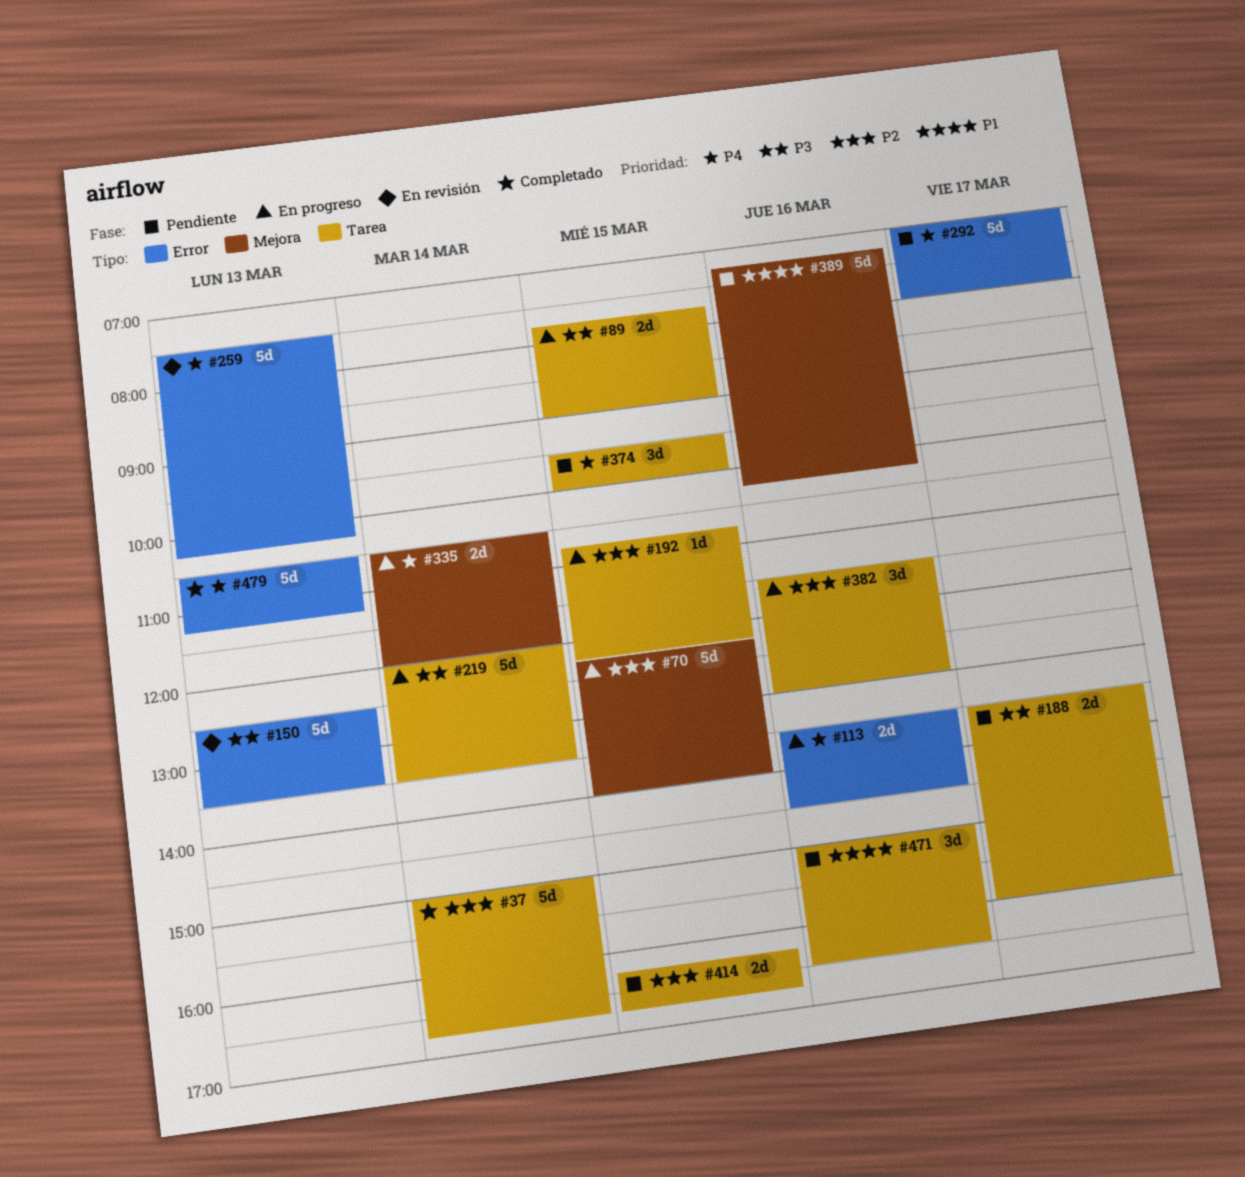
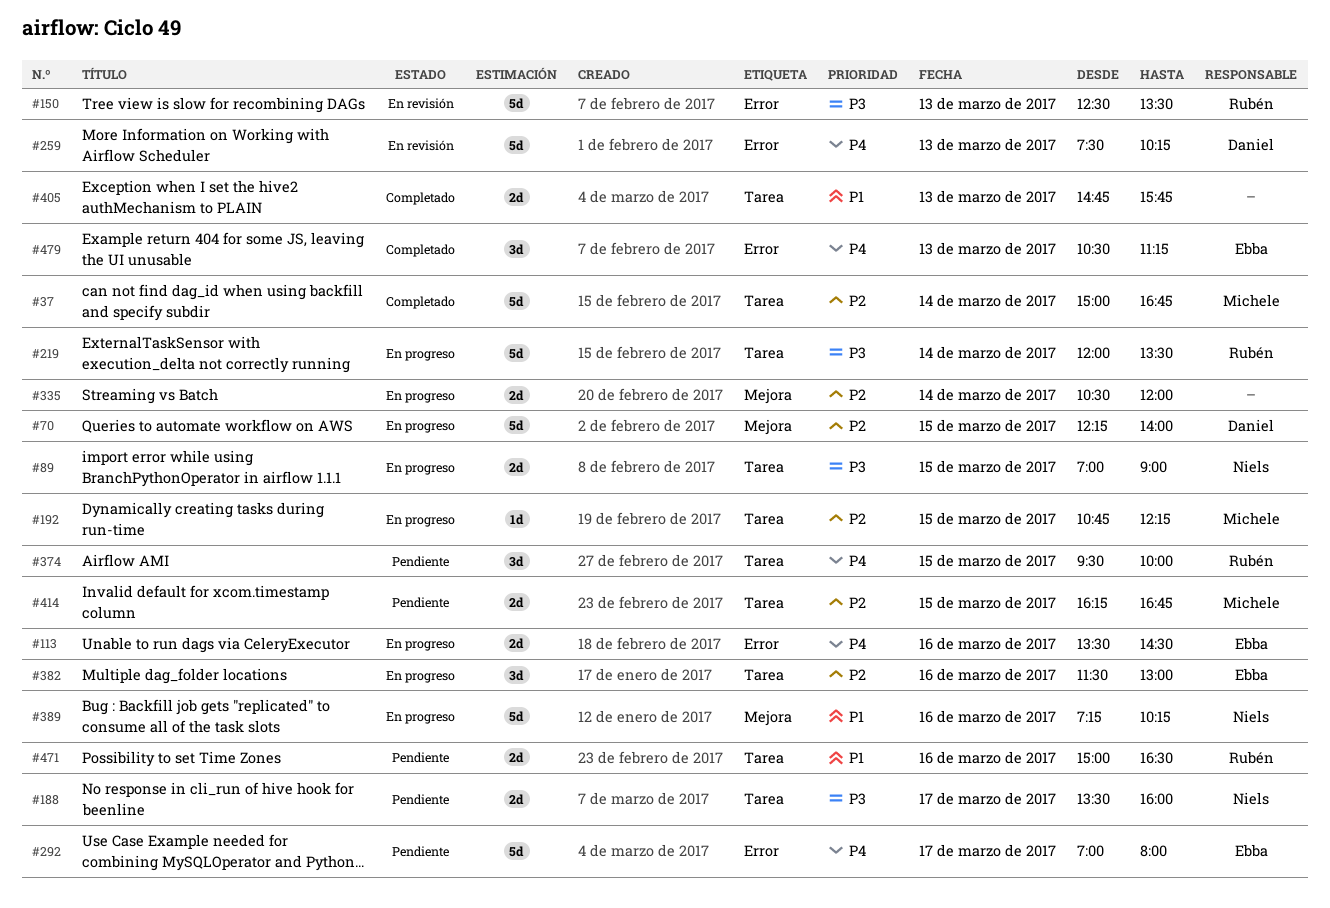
#89, begins: 07:45 -> 07:00
#335, priority: P4 -> P2
#389, status: Pendiente -> En progreso
#405: none -> present
#471, estimate: 3d -> 2d
#479, estimate: 5d -> 3d

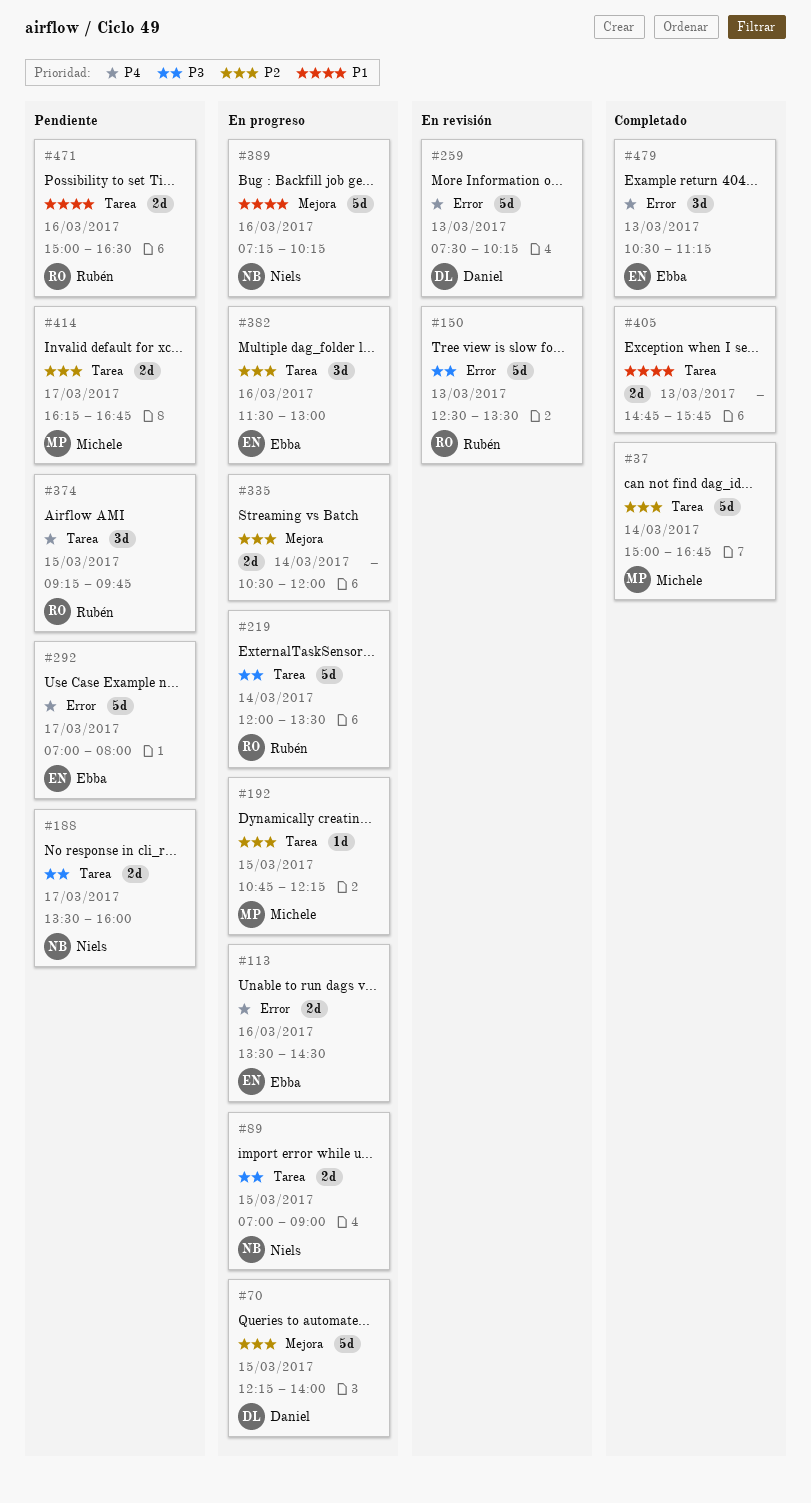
#374, begins: 09:30 -> 09:15
#374, ends: 10:00 -> 09:45
#414, day: Mar 15 -> Mar 17

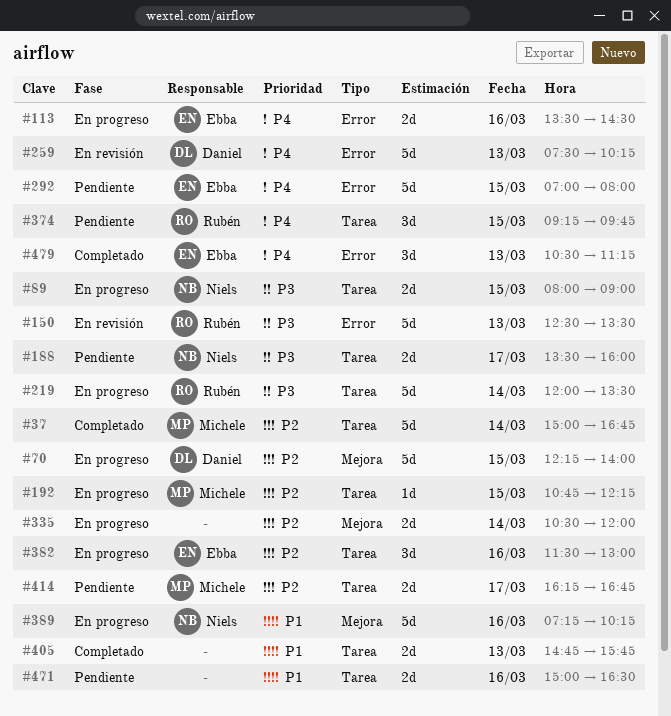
#89, begins: 07:00 -> 08:00
#292, day: Mar 17 -> Mar 15
#471, owner: Rubén -> none

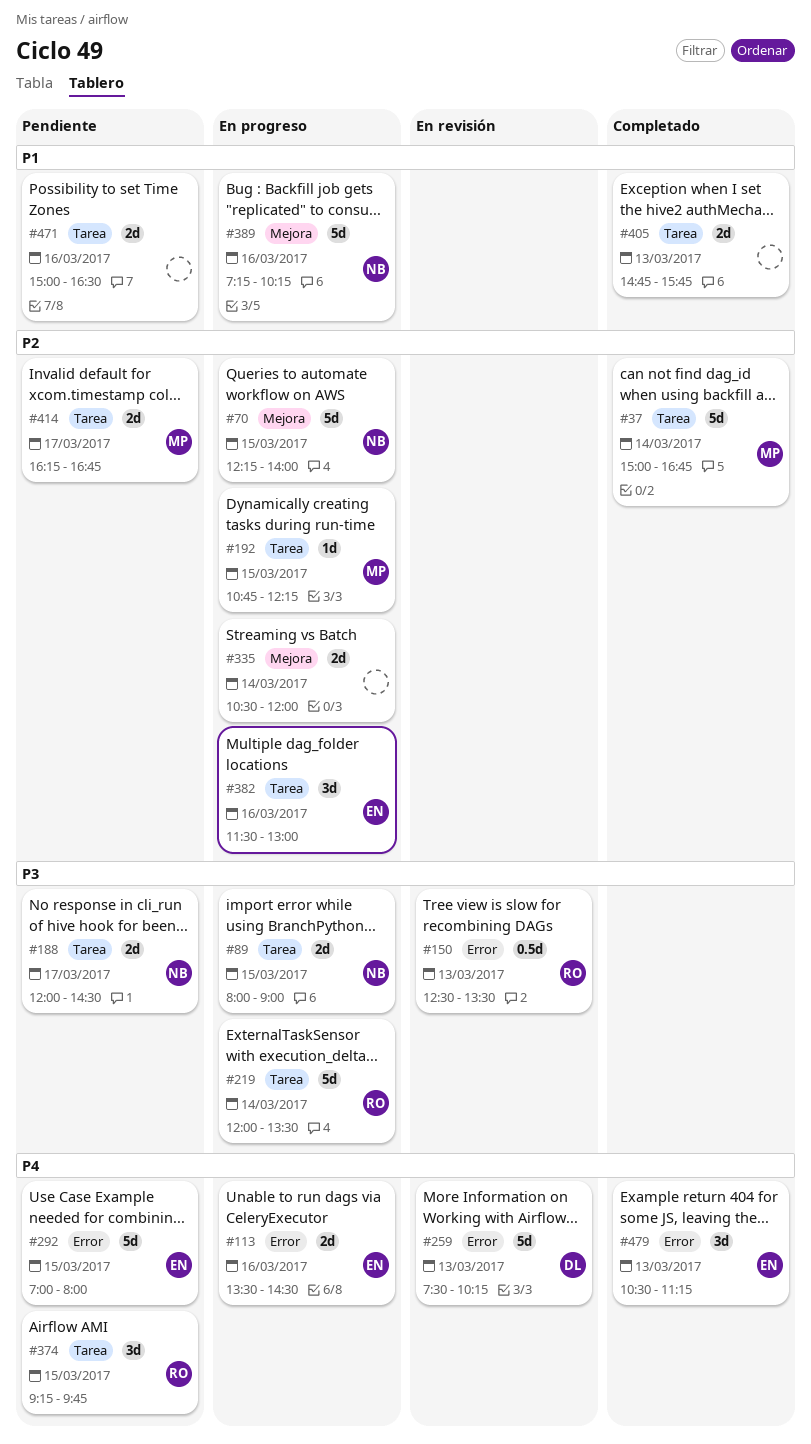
#70, owner: Daniel -> Niels
#150, estimate: 5d -> 0.5d
#188, begins: 13:30 -> 12:00
#188, ends: 16:00 -> 14:30

